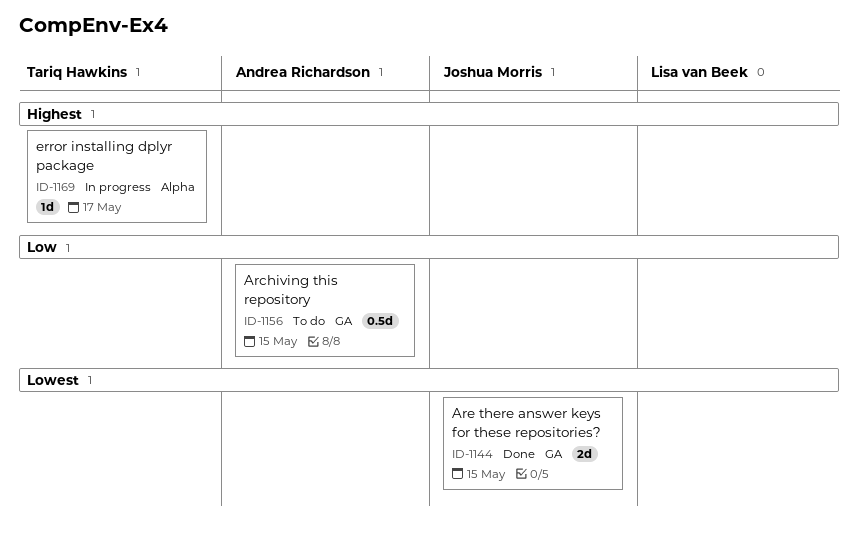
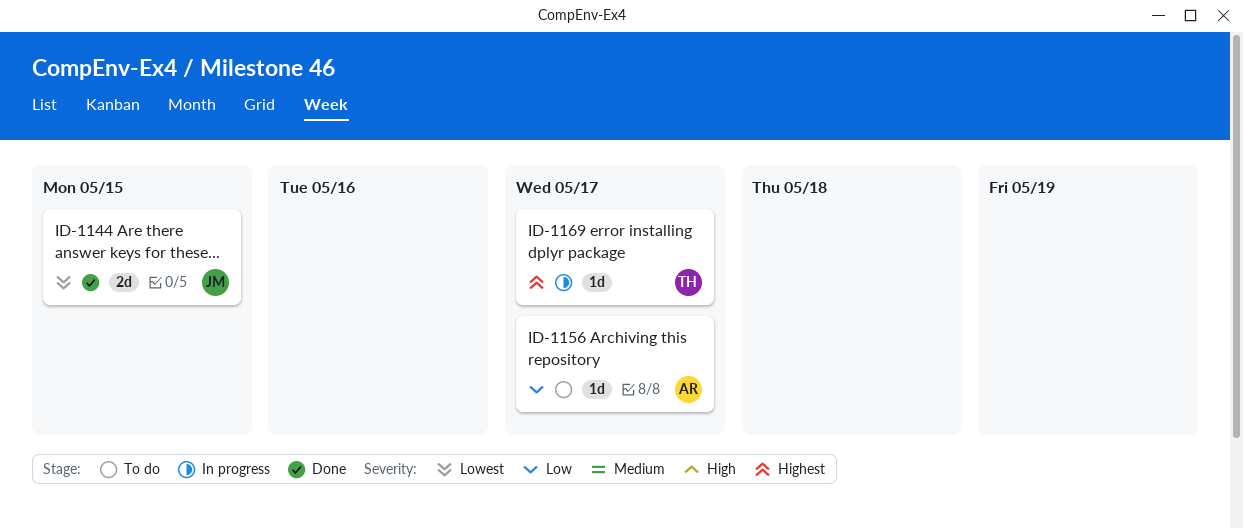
ID-1156, estimate: 0.5d -> 1d
ID-1156, due: May 15 -> May 17

